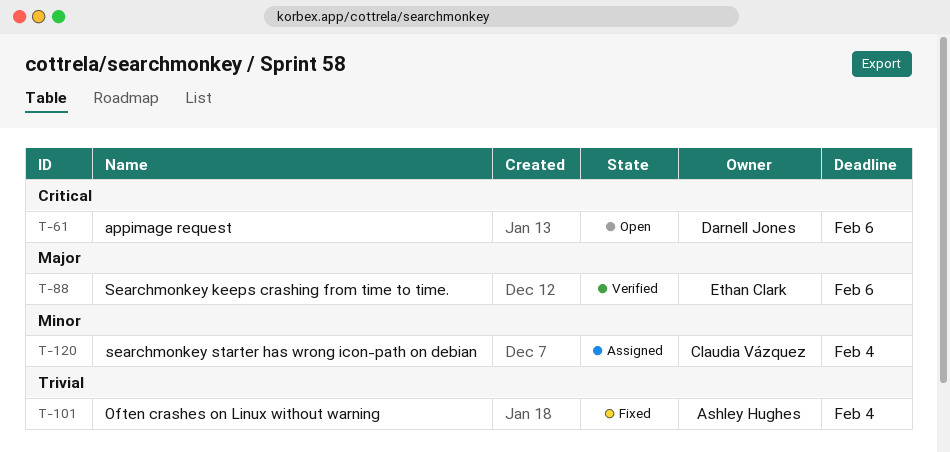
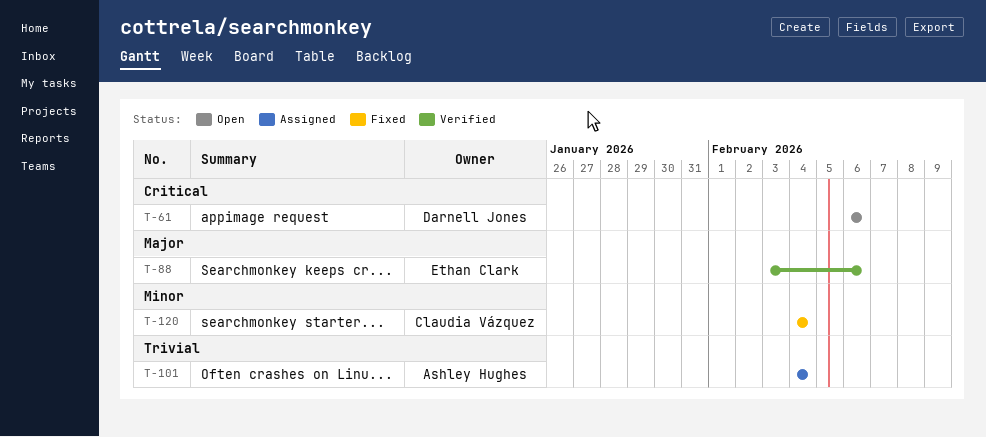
T-101, status: Fixed -> Assigned
T-120, status: Assigned -> Fixed

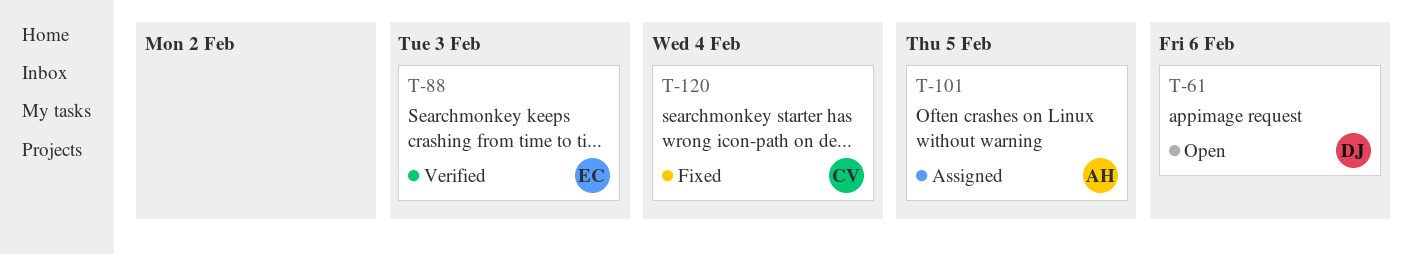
T-88, due: Feb 6 -> Feb 3
T-101, due: Feb 4 -> Feb 5

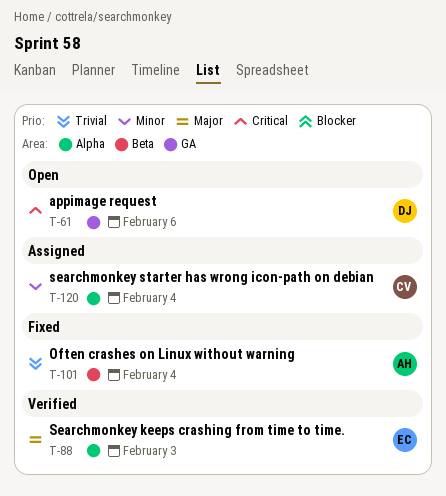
T-101, status: Assigned -> Fixed
T-101, due: Feb 5 -> Feb 4
T-120, status: Fixed -> Assigned

